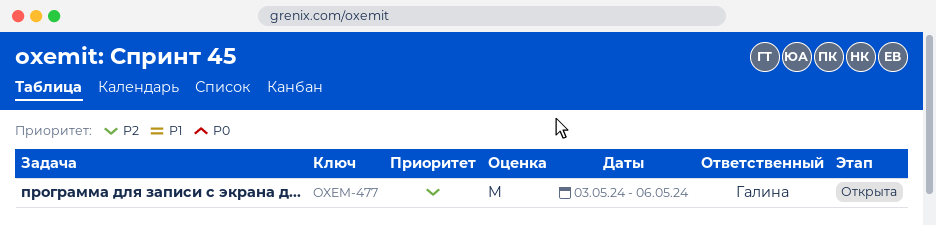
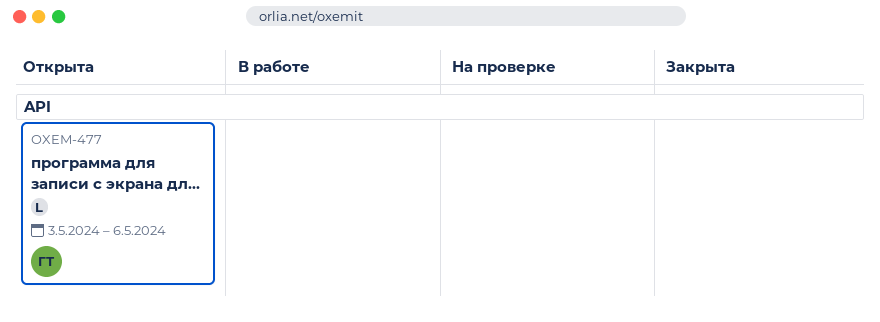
OXEM-477, estimate: M -> L

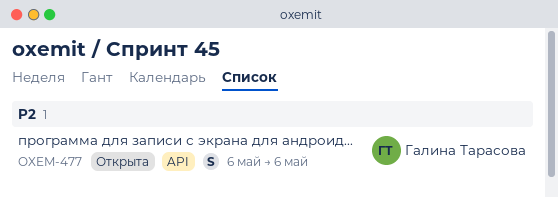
OXEM-477, estimate: L -> S
OXEM-477, start: May 3 -> May 6

